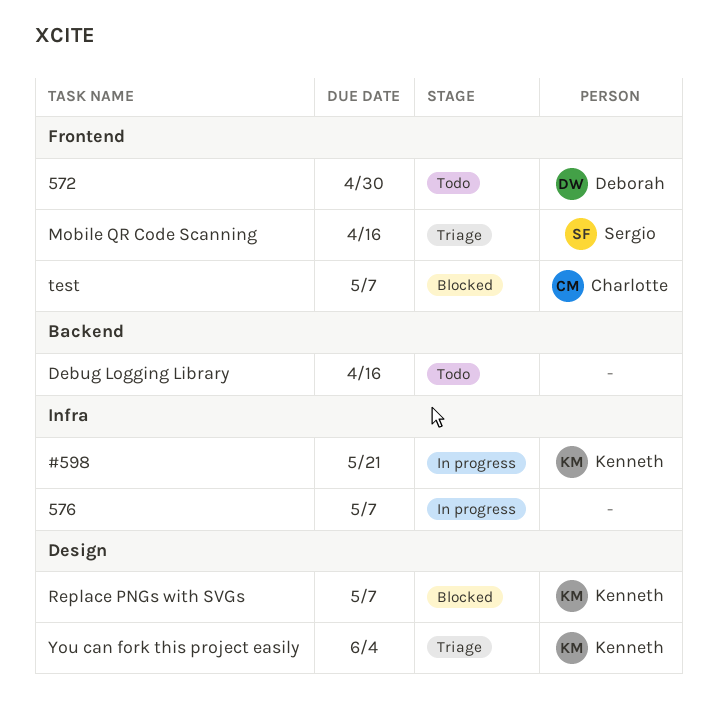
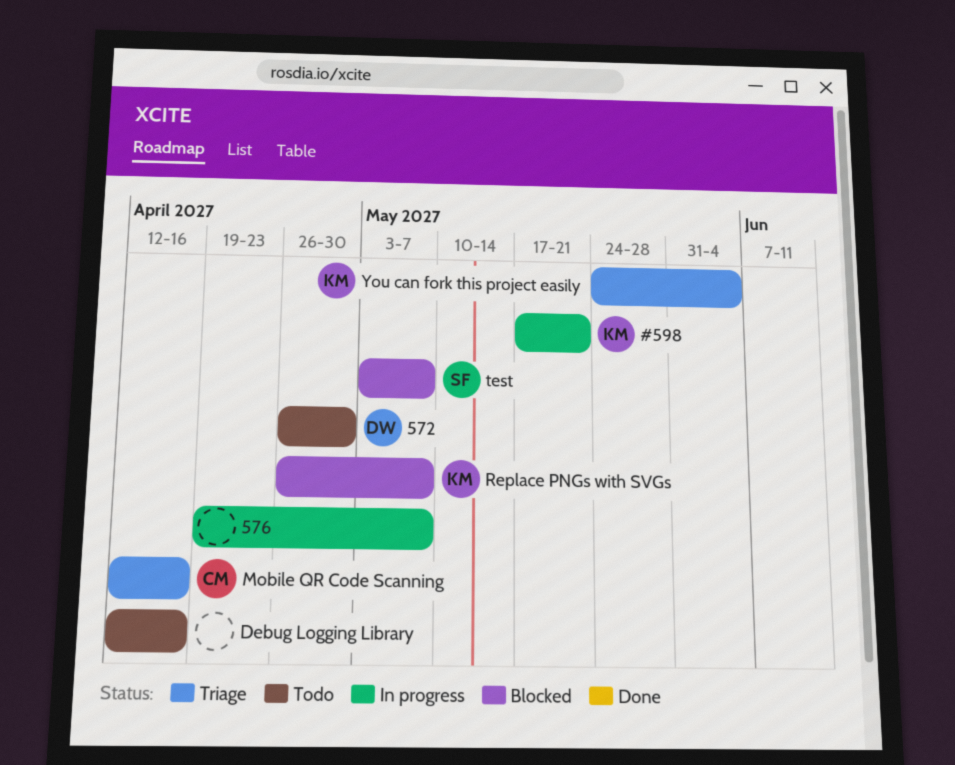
Mobile QR Code Scanning, owner: Sergio -> Charlotte
test, owner: Charlotte -> Sergio

